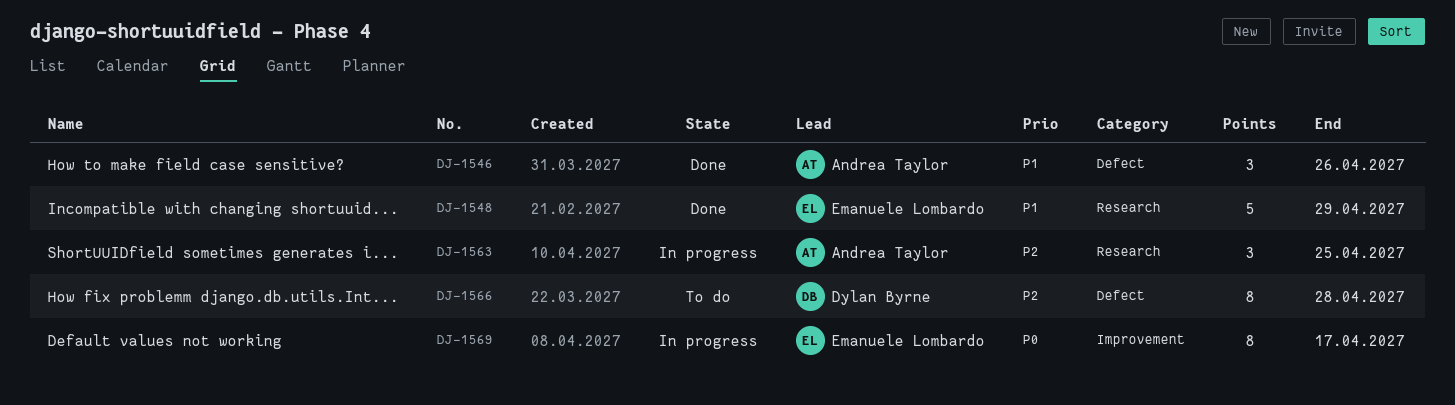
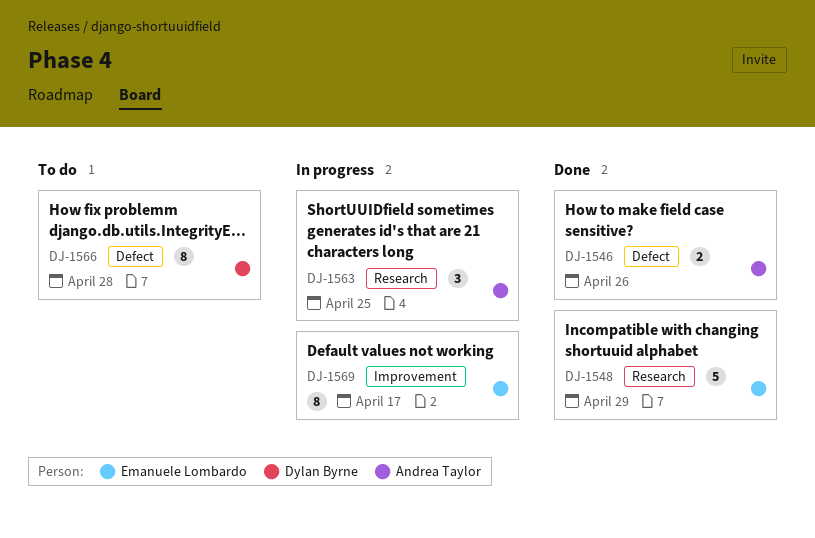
DJ-1546, estimate: 3 -> 2

